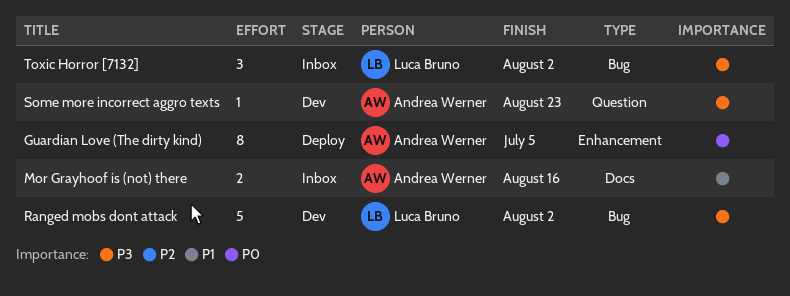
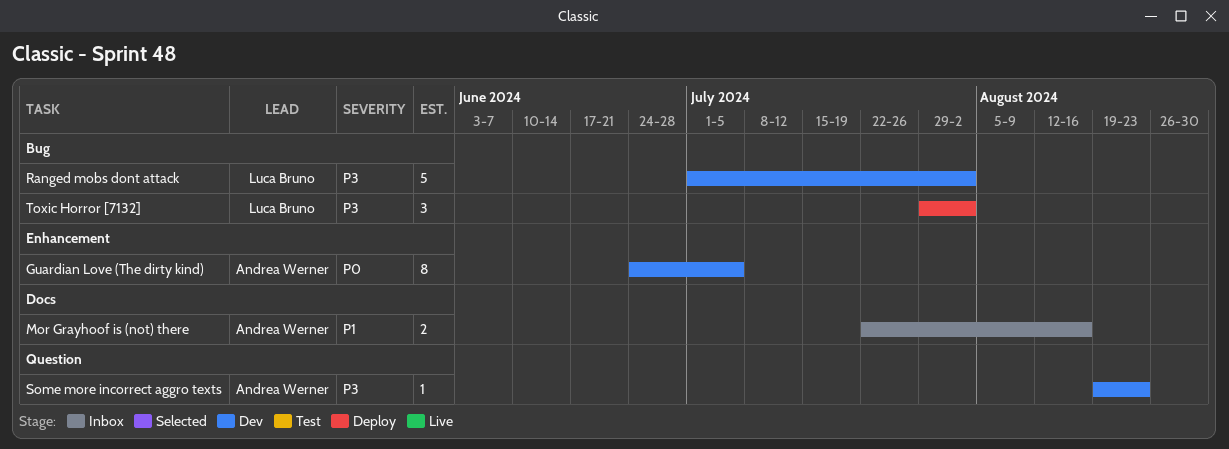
Guardian Love (The dirty kind), status: Deploy -> Dev
Toxic Horror [7132], status: Inbox -> Deploy

